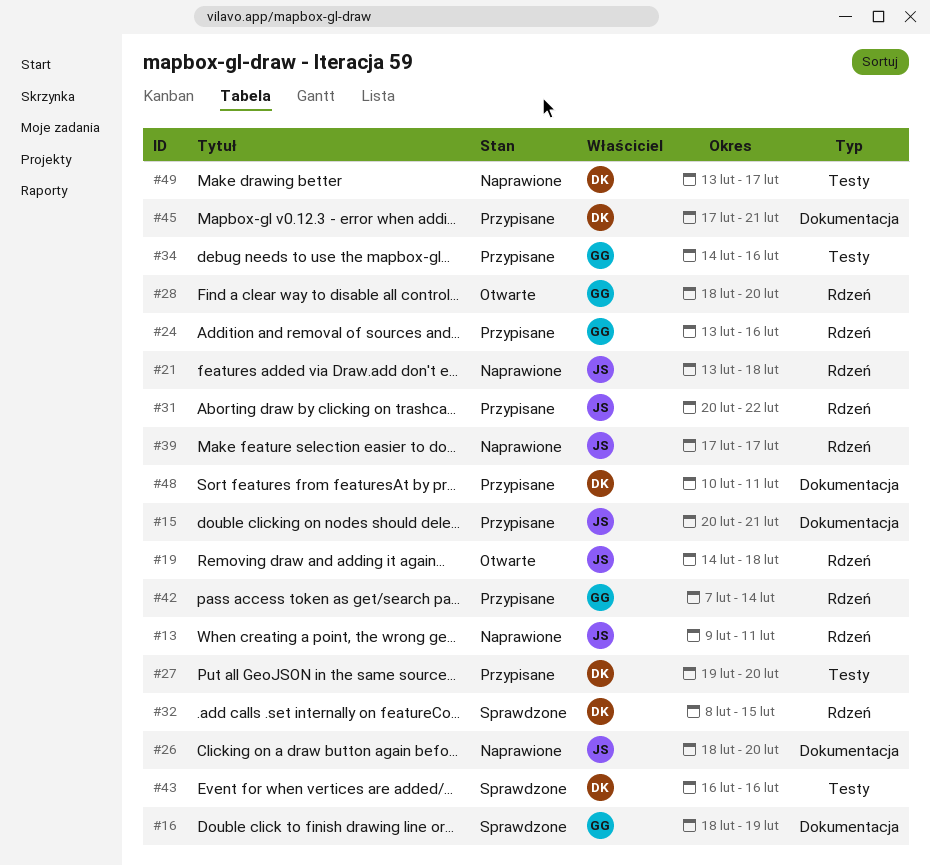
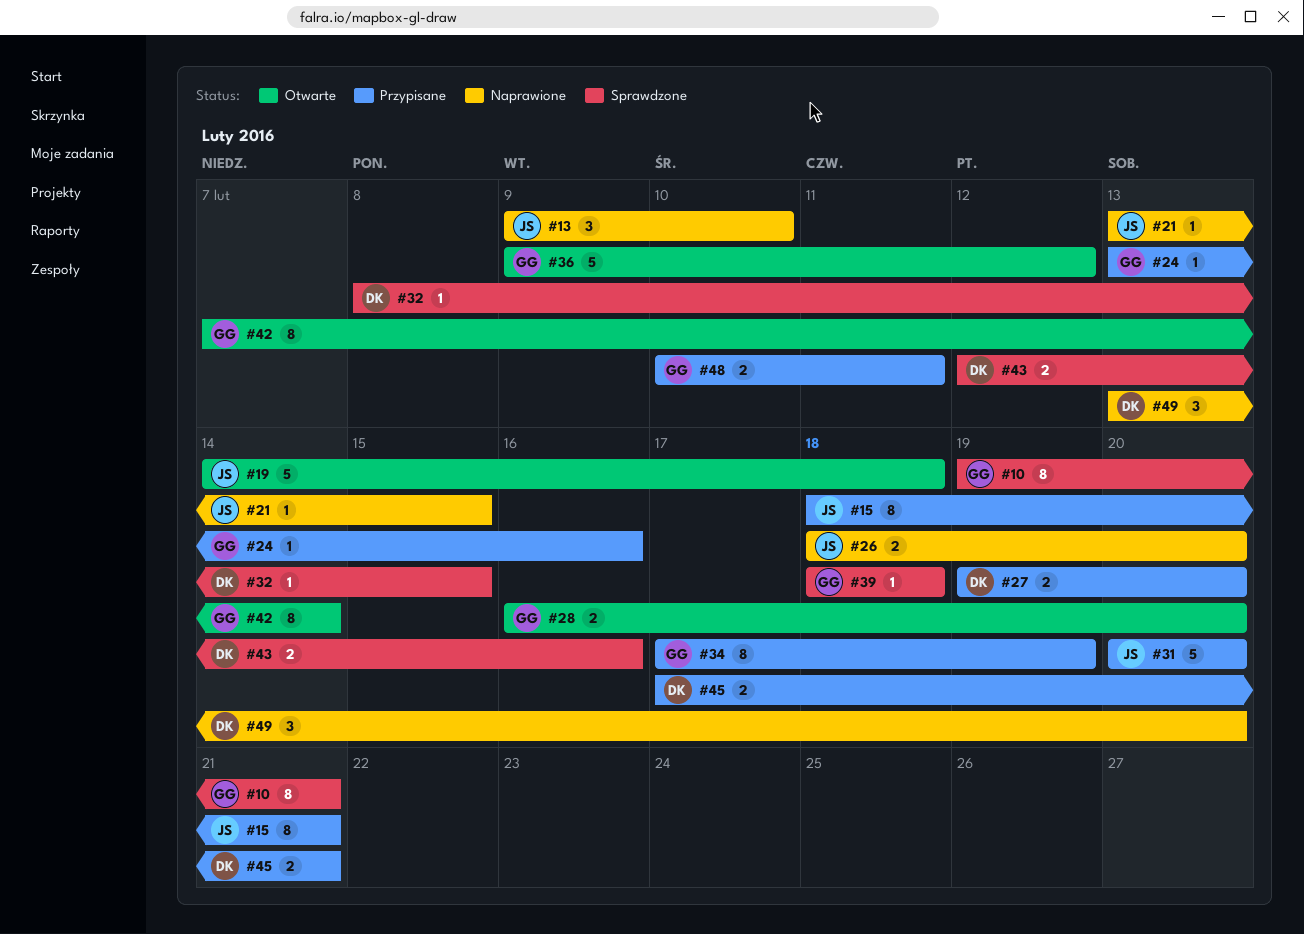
#10: none -> present
#13, due: Feb 11 -> Feb 10
#15, start: Feb 20 -> Feb 18
#16: present -> none
#21, due: Feb 18 -> Feb 15
#28, start: Feb 18 -> Feb 16
#31, due: Feb 22 -> Feb 20
#34, start: Feb 14 -> Feb 17
#34, due: Feb 16 -> Feb 19
#36: none -> present
#39, status: Naprawione -> Sprawdzone
#39, owner: JS -> GG
#39, start: Feb 17 -> Feb 18
#39, due: Feb 17 -> Feb 18
#42, status: Przypisane -> Otwarte
#43, start: Feb 16 -> Feb 12
#48, owner: DK -> GG
#49, due: Feb 17 -> Feb 20

